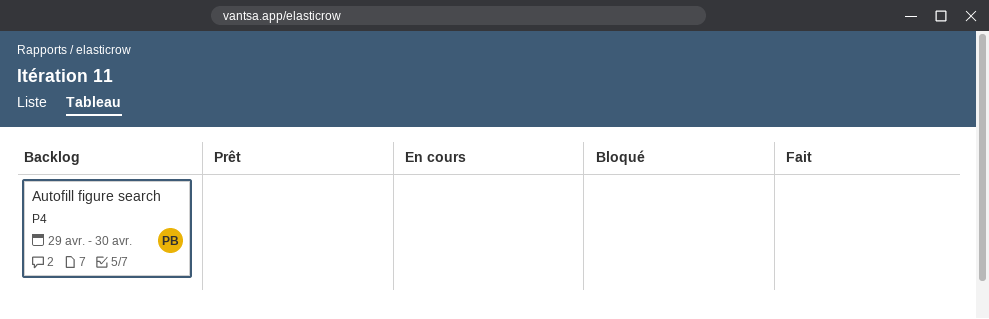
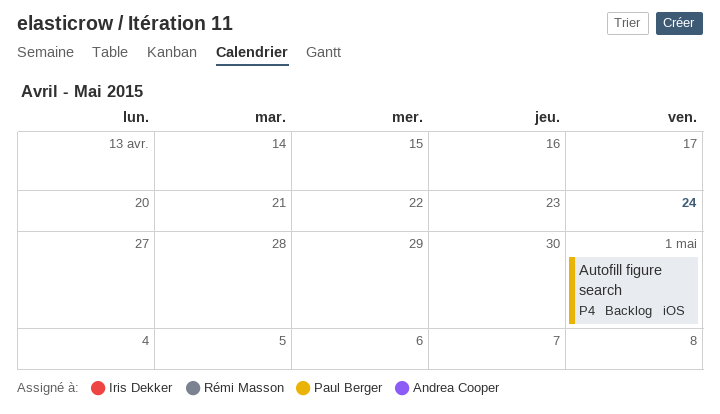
Autofill figure search, due: Apr 30 -> May 1

